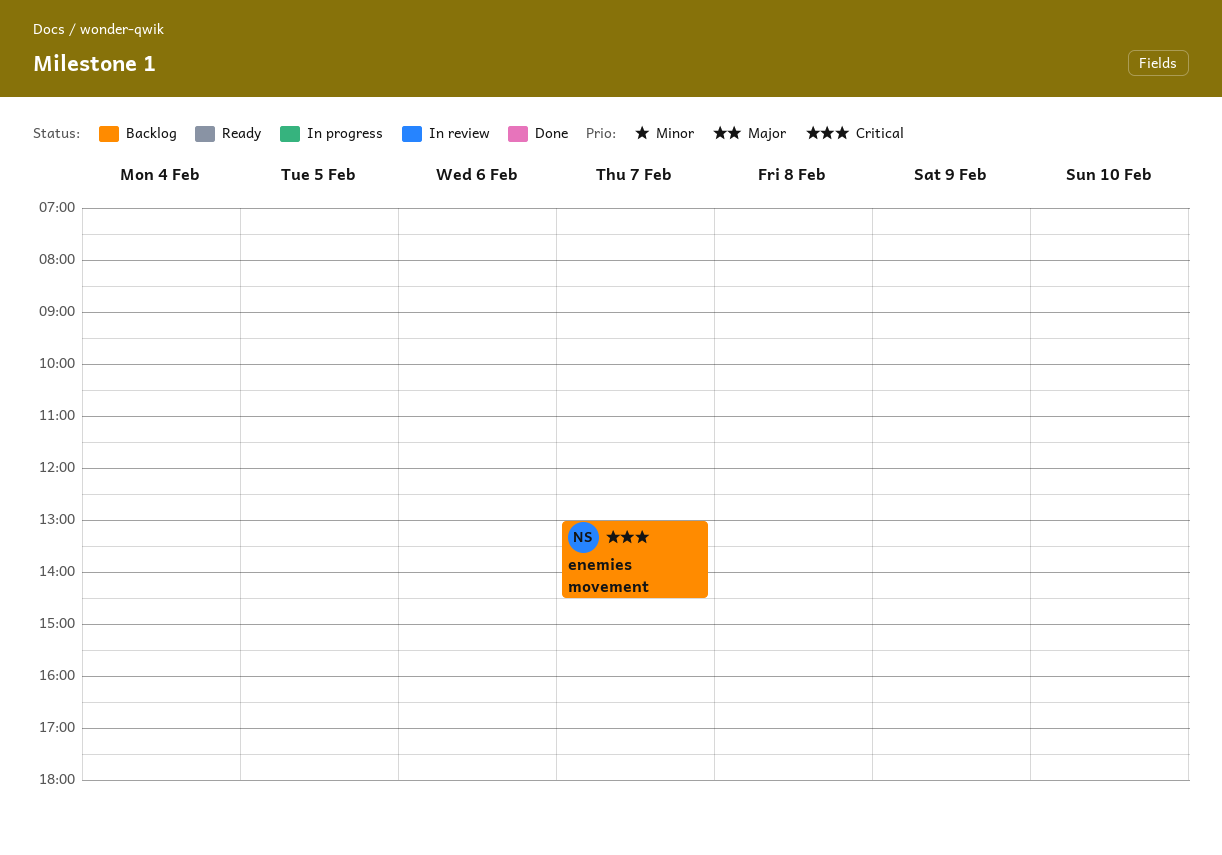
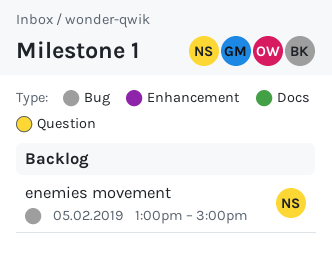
enemies movement, day: Feb 7 -> Feb 5
enemies movement, ends: 14:30 -> 15:00

